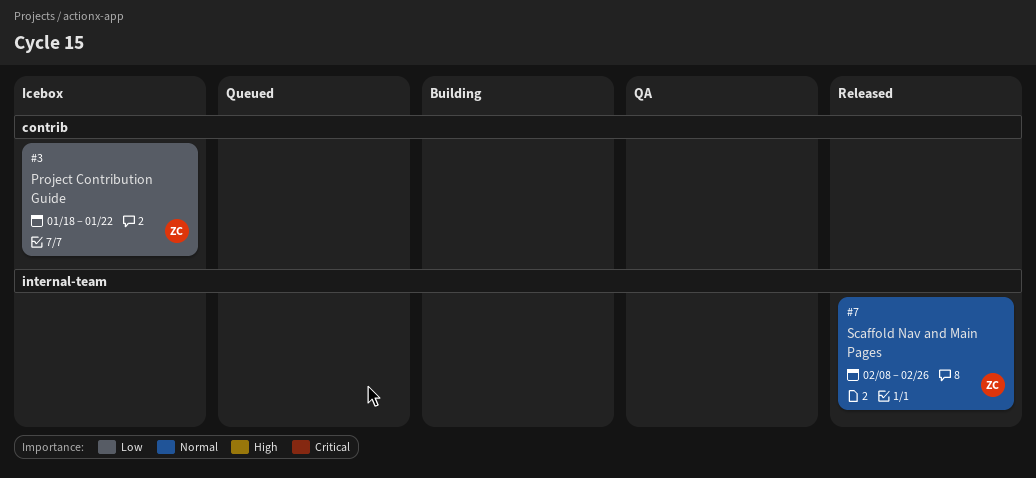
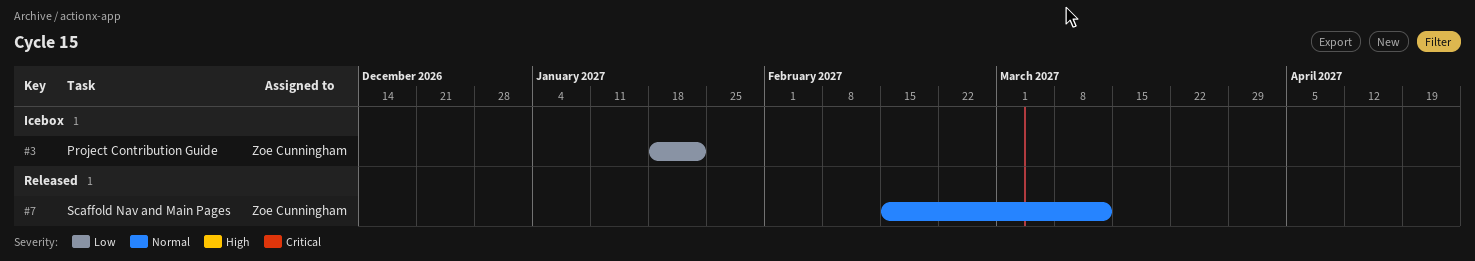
#7, start: Feb 8 -> Feb 15
#7, due: Feb 26 -> Mar 12

